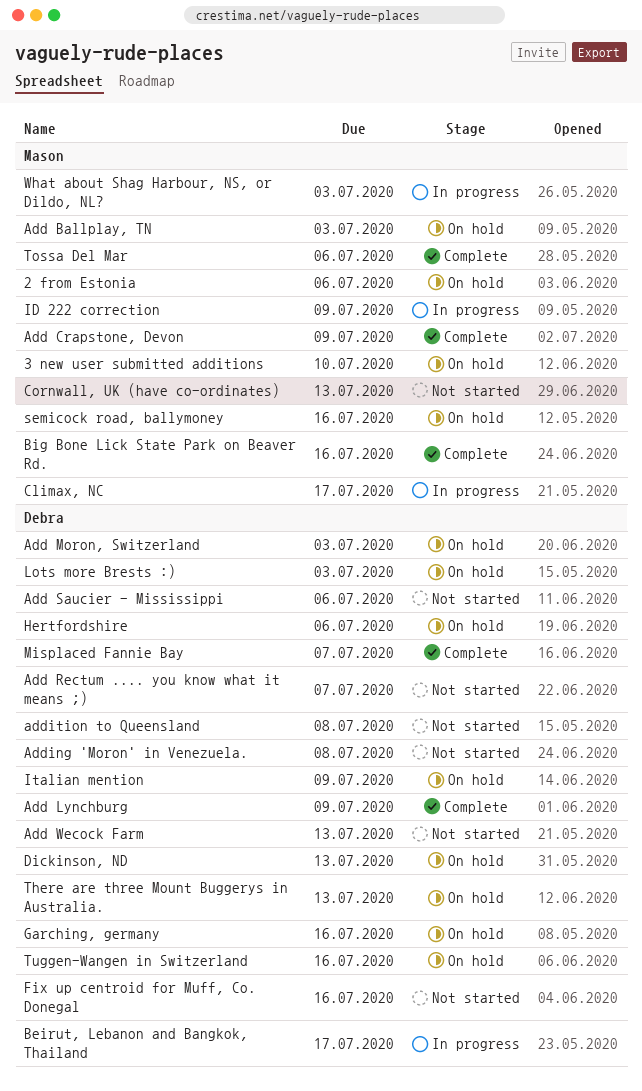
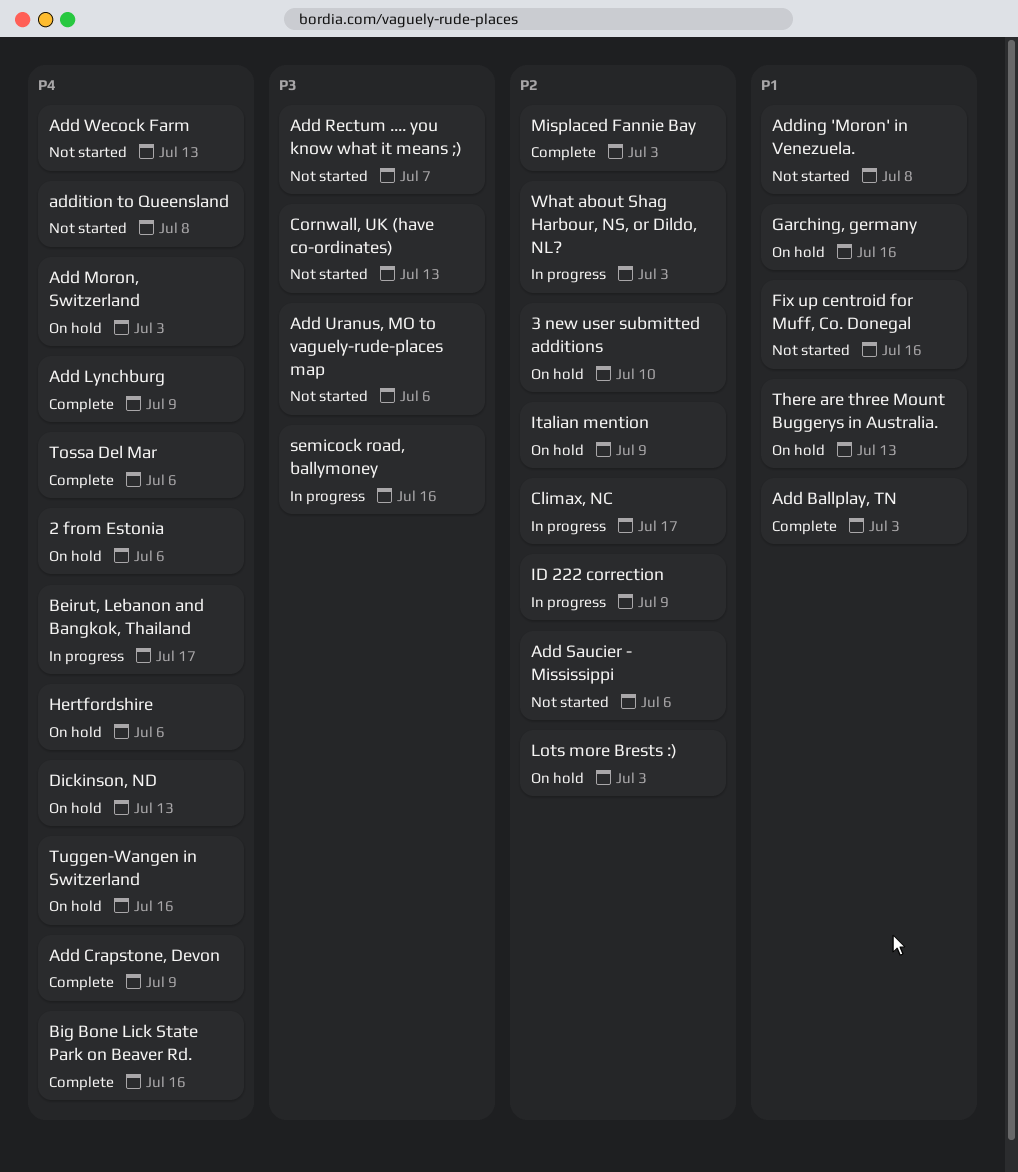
Add Ballplay, TN, status: On hold -> Complete
Add Uranus, MO to vaguely-rude-places map: none -> present
Misplaced Fannie Bay, due: Jul 7 -> Jul 3
semicock road, ballymoney, status: On hold -> In progress

